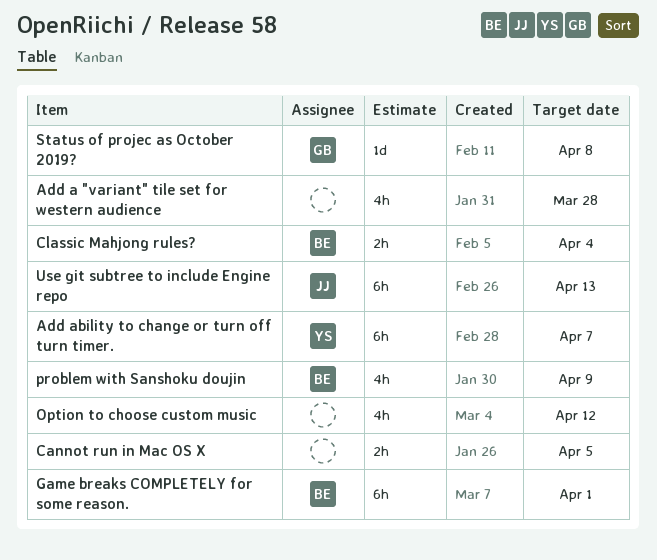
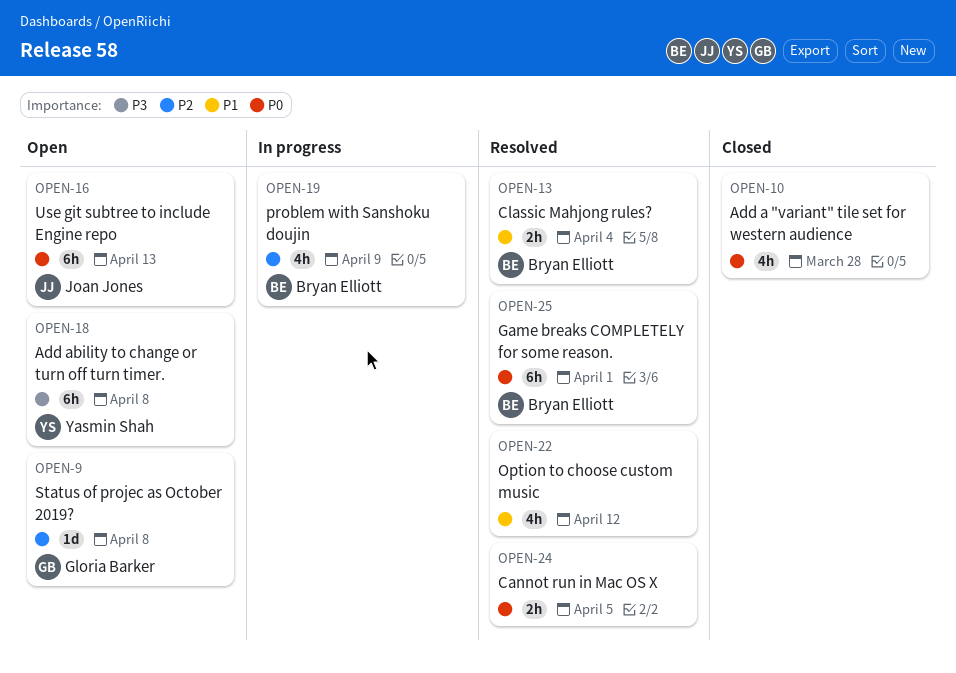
Add ability to change or turn off turn timer., due: Apr 7 -> Apr 8

